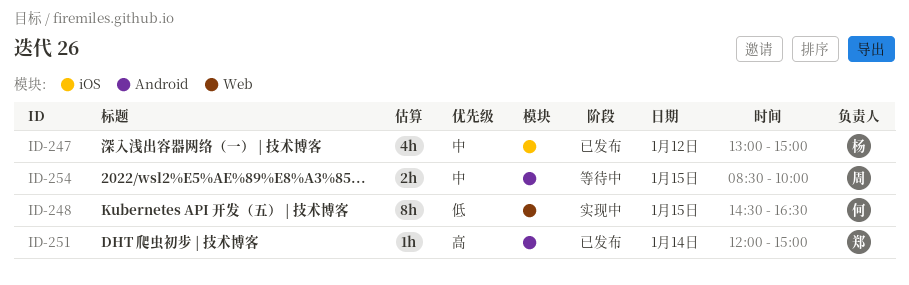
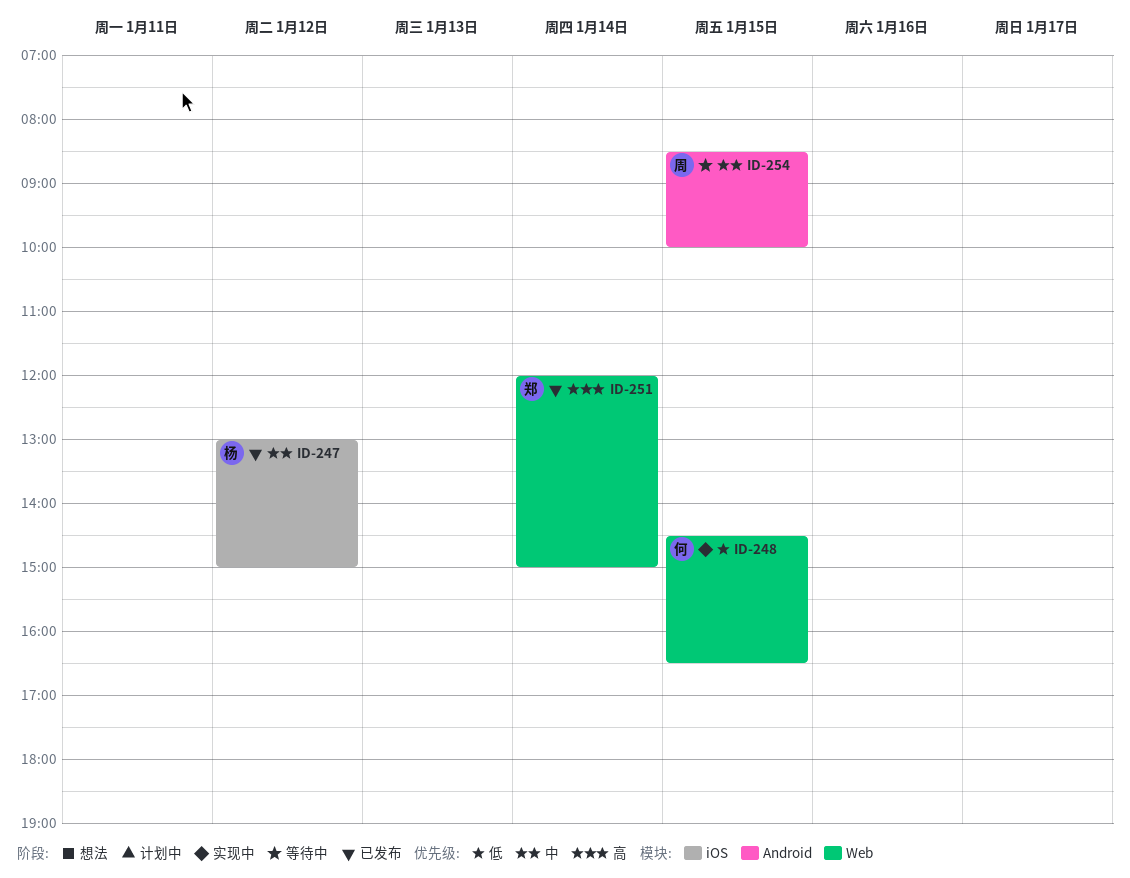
ID-251, label: Android -> Web

